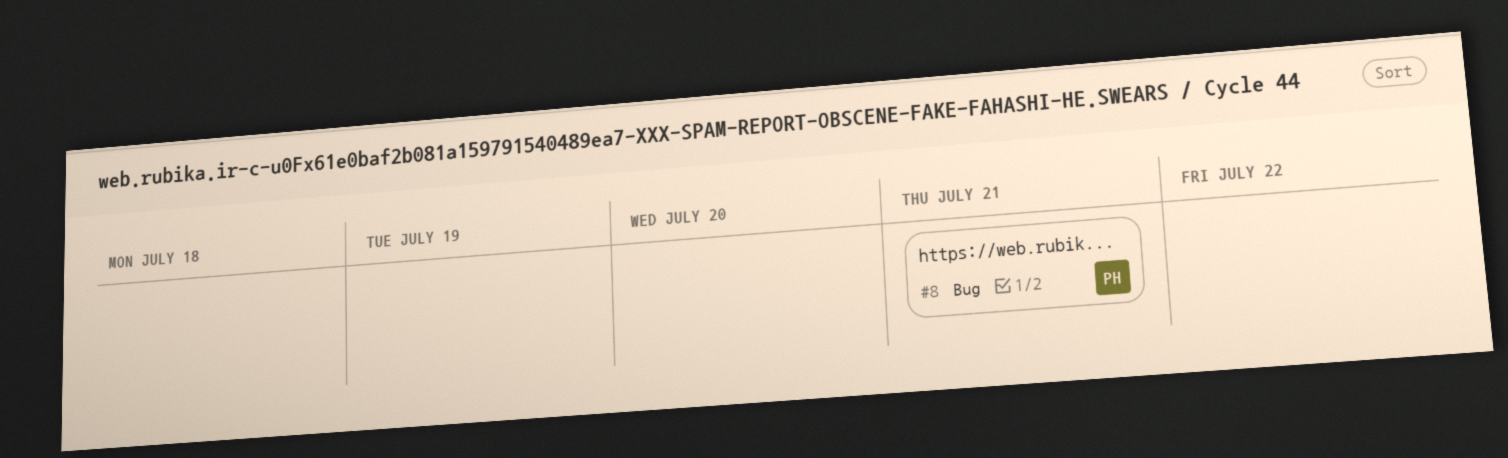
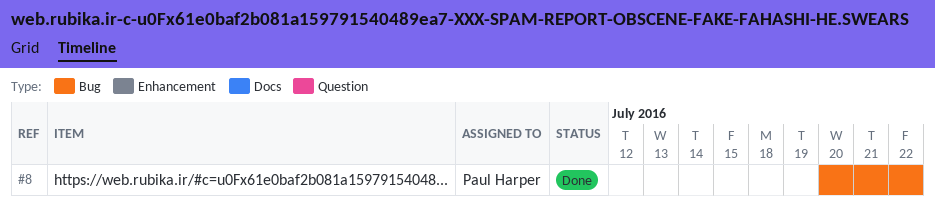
#8, due: Jul 21 -> Jul 22

